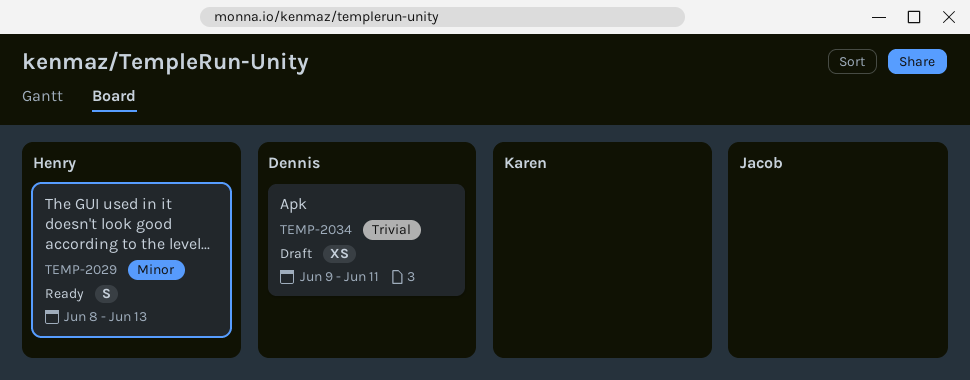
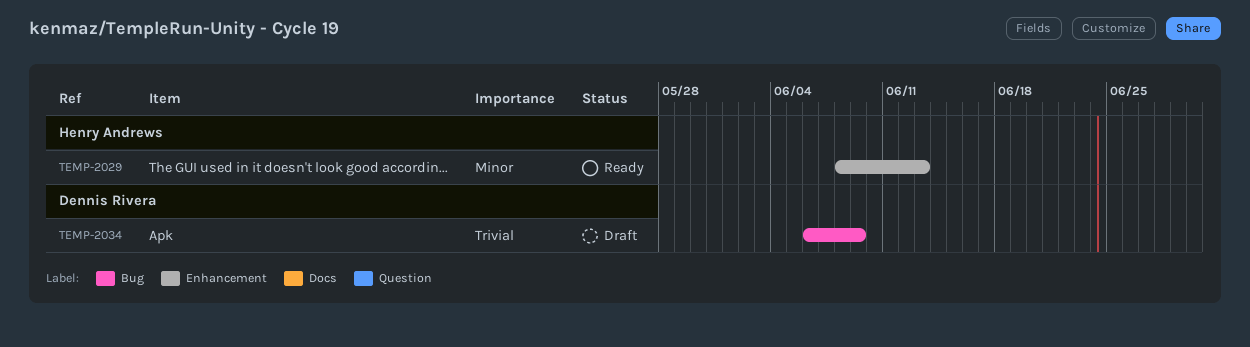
TEMP-2034, start: Jun 9 -> Jun 6
TEMP-2034, due: Jun 11 -> Jun 9

